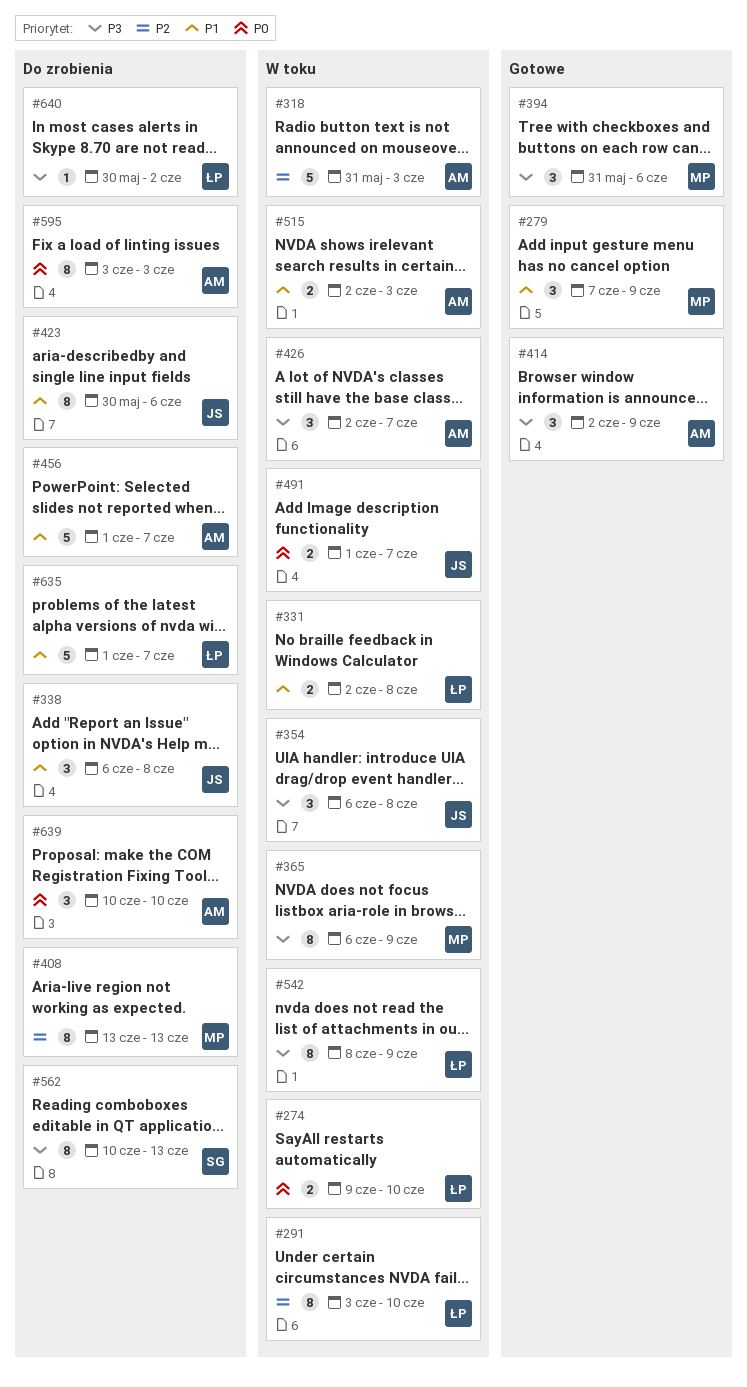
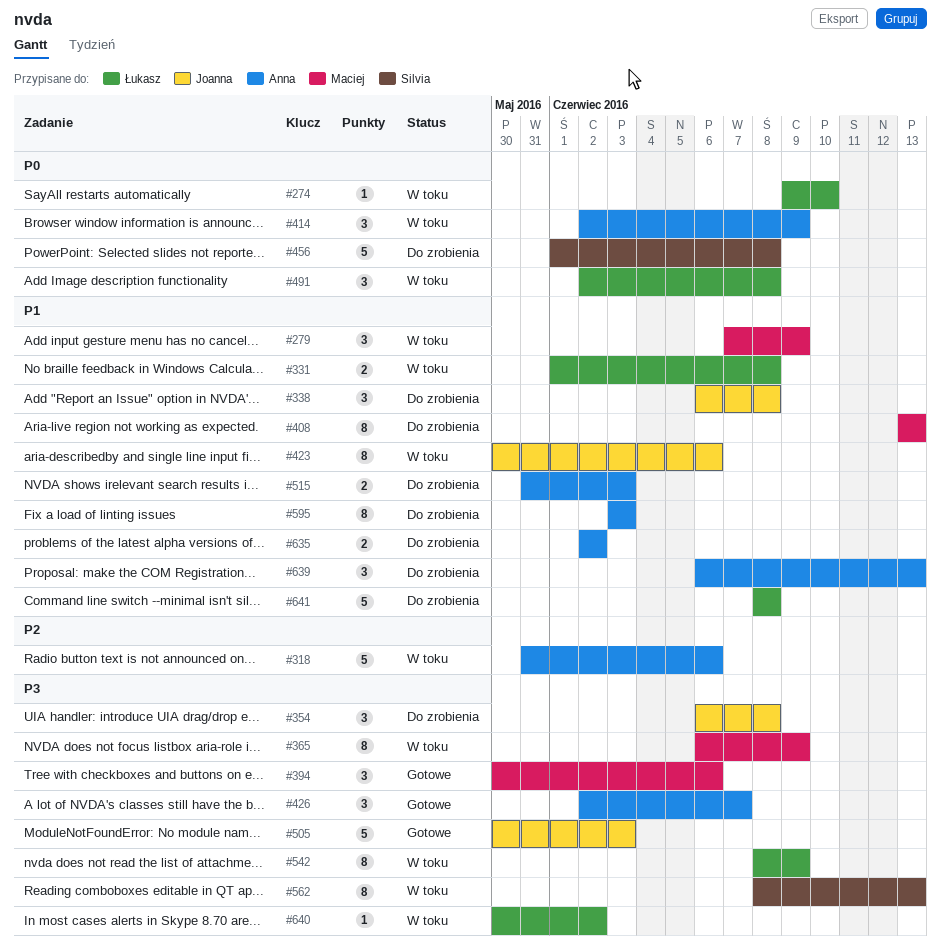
#274, estimate: 2 -> 1
#279, status: Gotowe -> W toku
#291: present -> none
#318, due: Jun 3 -> Jun 6
#331, start: Jun 2 -> Jun 1
#354, status: W toku -> Do zrobienia
#394, start: May 31 -> May 30
#408, priority: P2 -> P1
#414, status: Gotowe -> W toku
#414, priority: P3 -> P0
#423, status: Do zrobienia -> W toku
#426, status: W toku -> Gotowe
#456, owner: Anna -> Silvia
#456, priority: P1 -> P0
#456, due: Jun 7 -> Jun 8
#491, owner: Joanna -> Łukasz
#491, estimate: 2 -> 3
#491, start: Jun 1 -> Jun 2
#491, due: Jun 7 -> Jun 8
#505: none -> present
#515, status: W toku -> Do zrobienia
#515, start: Jun 2 -> May 31
#562, status: Do zrobienia -> W toku
#562, start: Jun 10 -> Jun 8
#595, priority: P0 -> P1
#635, owner: Łukasz -> Anna
#635, estimate: 5 -> 2
#635, start: Jun 1 -> Jun 2
#635, due: Jun 7 -> Jun 2
#639, priority: P0 -> P1
#639, start: Jun 10 -> Jun 6
#639, due: Jun 10 -> Jun 13
#640, status: Do zrobienia -> W toku
#641: none -> present

